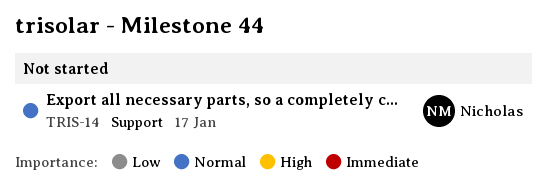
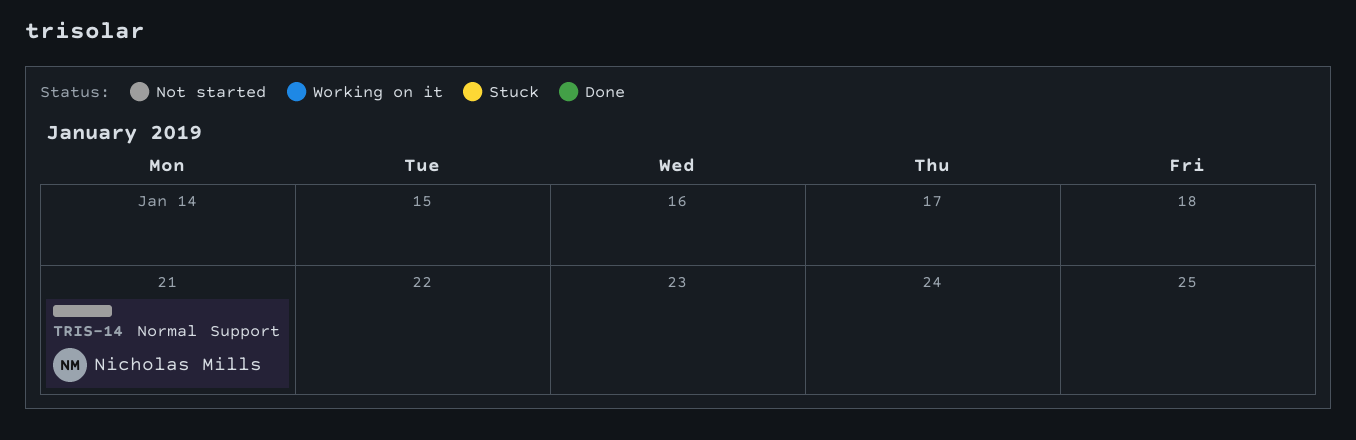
TRIS-14, due: Jan 17 -> Jan 21

